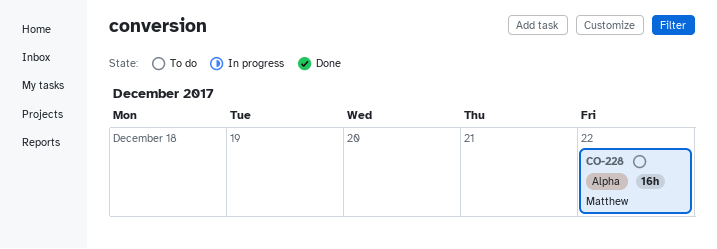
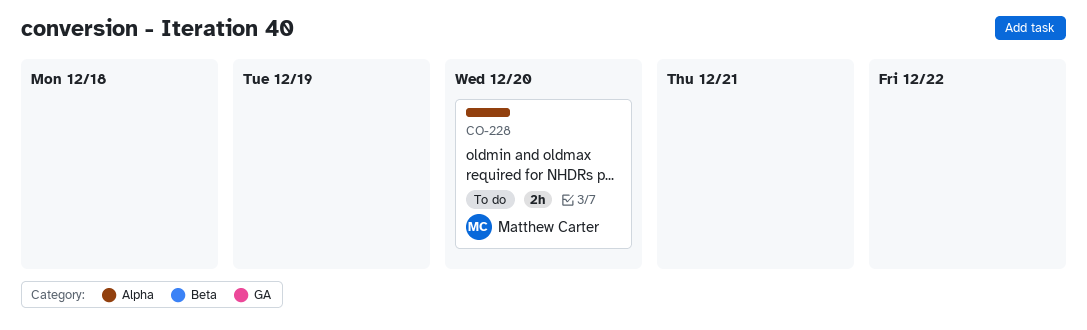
CO-228, estimate: 16h -> 2h
CO-228, due: Dec 22 -> Dec 20

